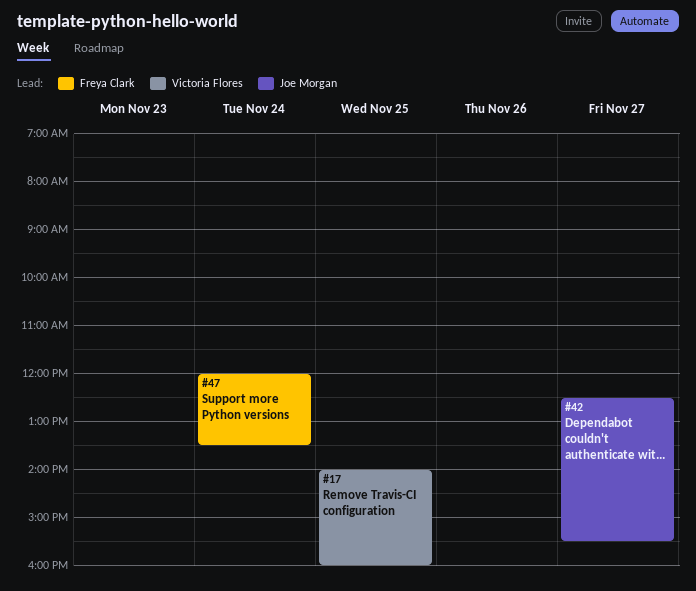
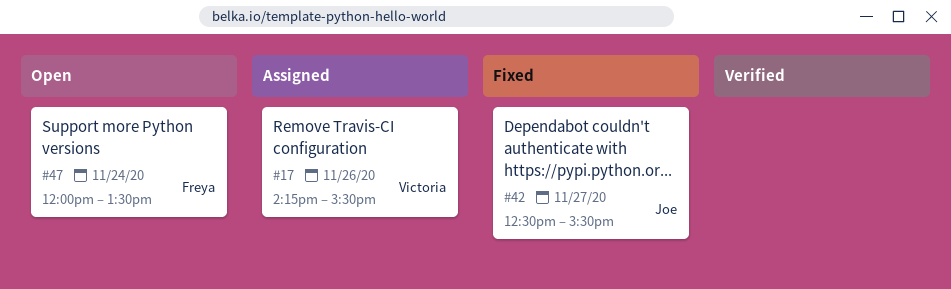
#17, day: Nov 25 -> Nov 26
#17, begins: 14:00 -> 14:15
#17, ends: 16:00 -> 15:30

